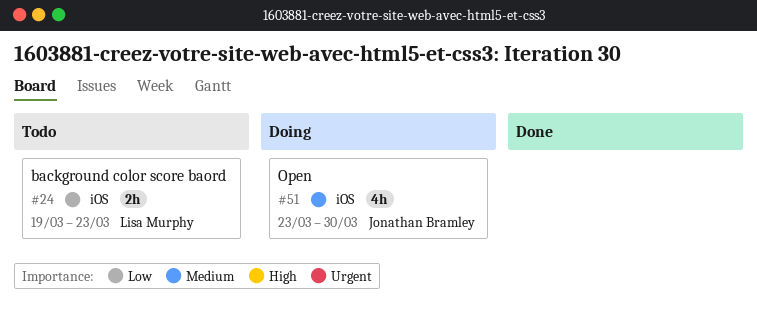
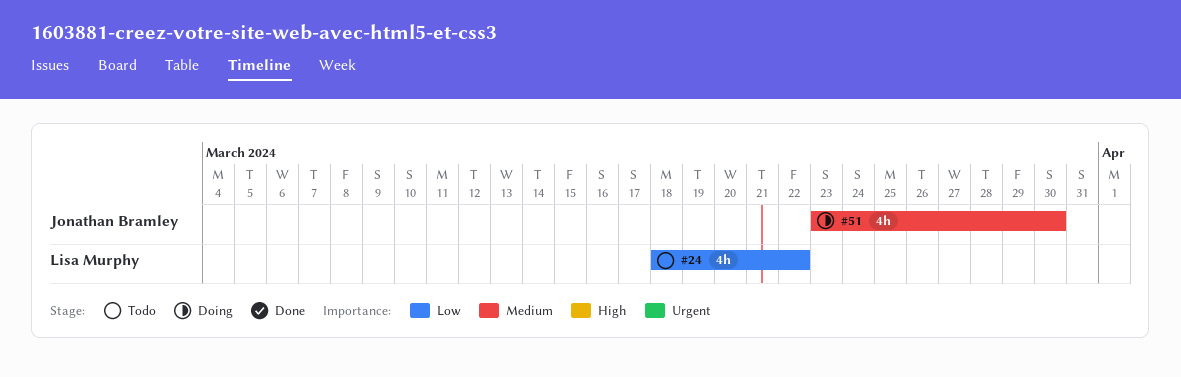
#24, estimate: 2h -> 4h
#24, start: Mar 19 -> Mar 18
#24, due: Mar 23 -> Mar 22

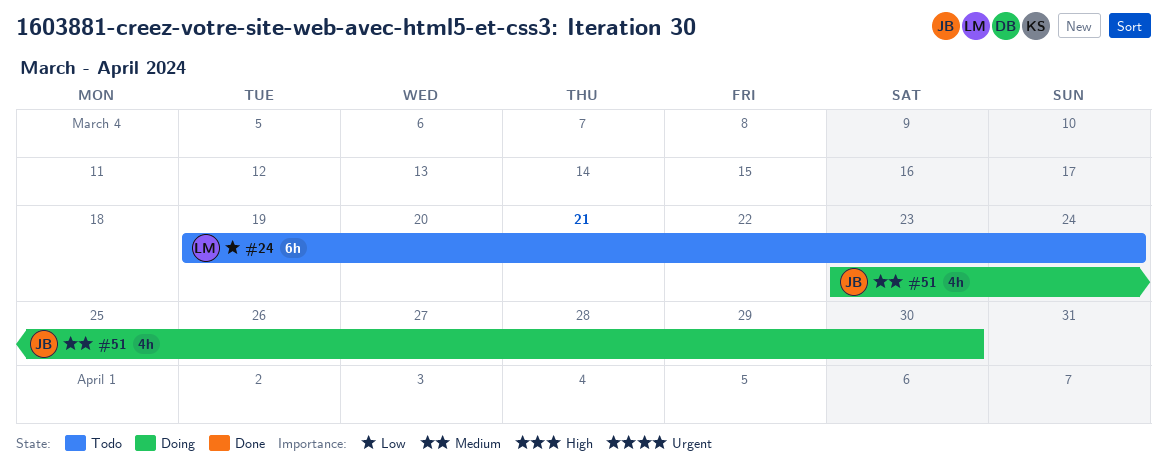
#24, estimate: 4h -> 6h
#24, start: Mar 18 -> Mar 19
#24, due: Mar 22 -> Mar 24

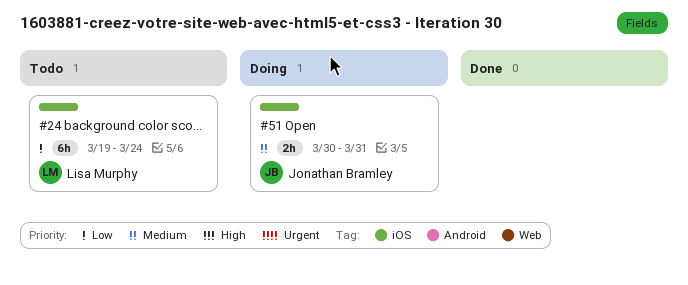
#51, estimate: 4h -> 2h
#51, start: Mar 23 -> Mar 30
#51, due: Mar 30 -> Mar 31

